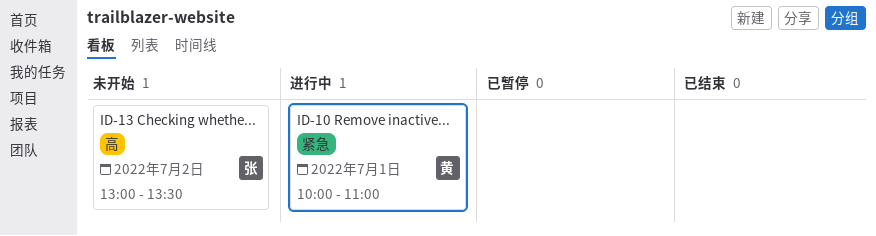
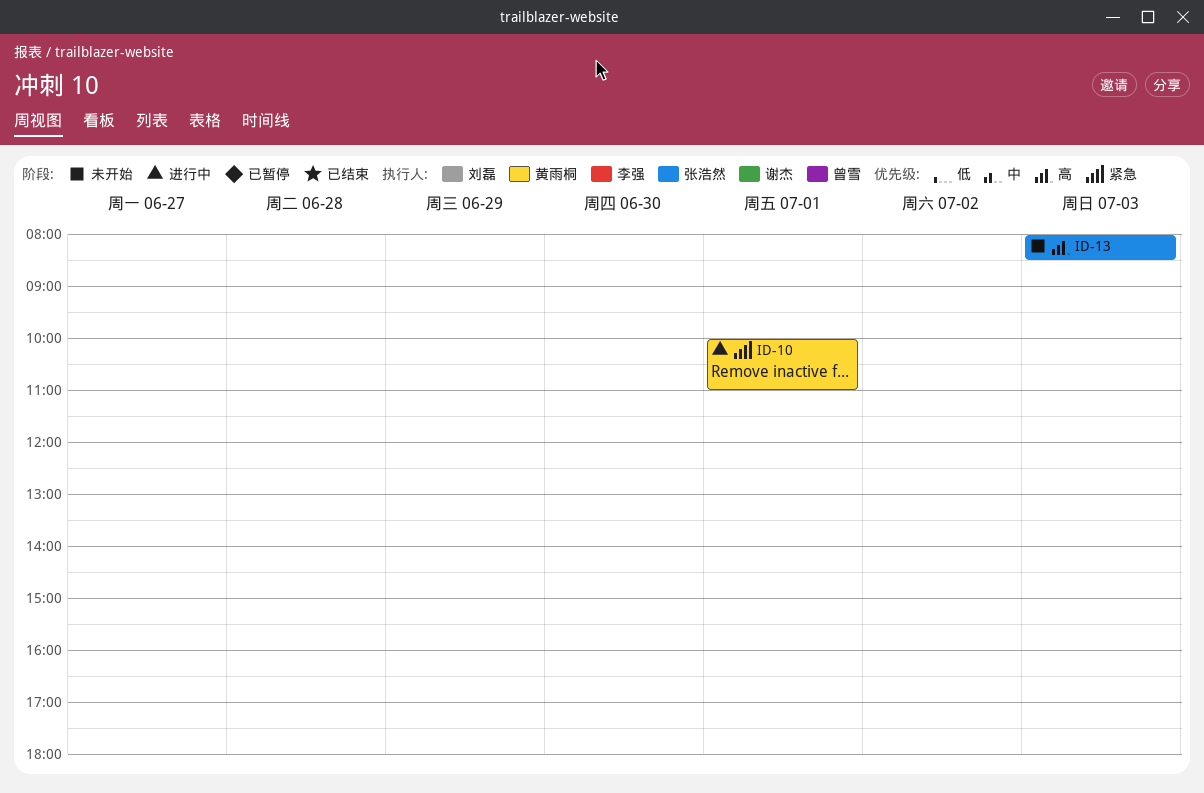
ID-13, day: Jul 2 -> Jul 3
ID-13, begins: 13:00 -> 08:00
ID-13, ends: 13:30 -> 08:30

